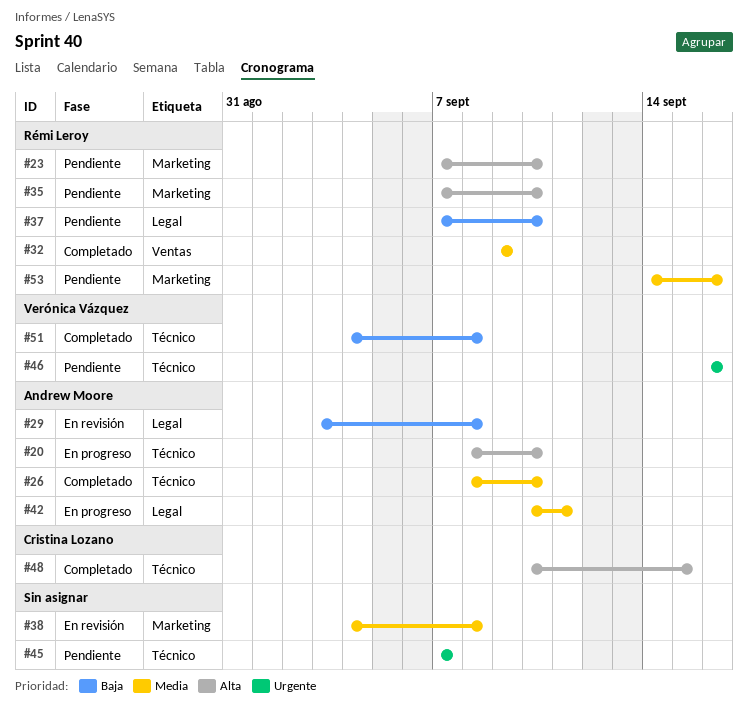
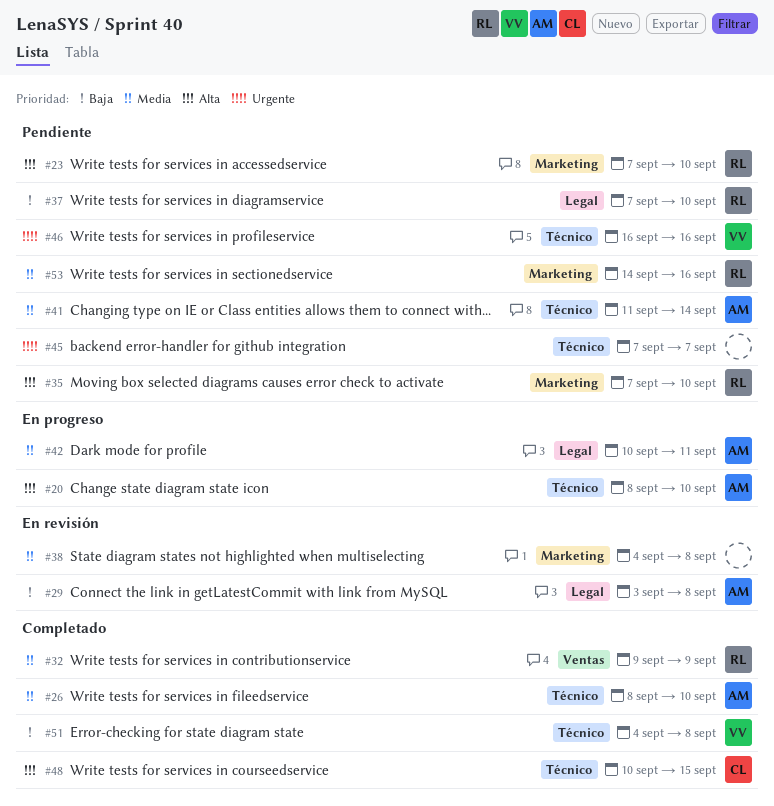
#41: none -> present

